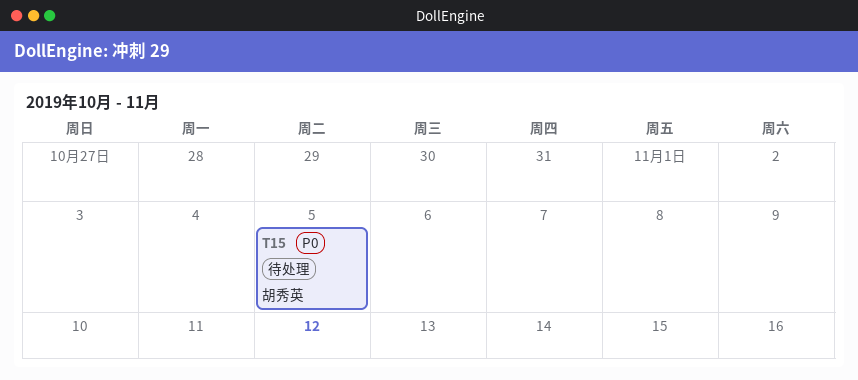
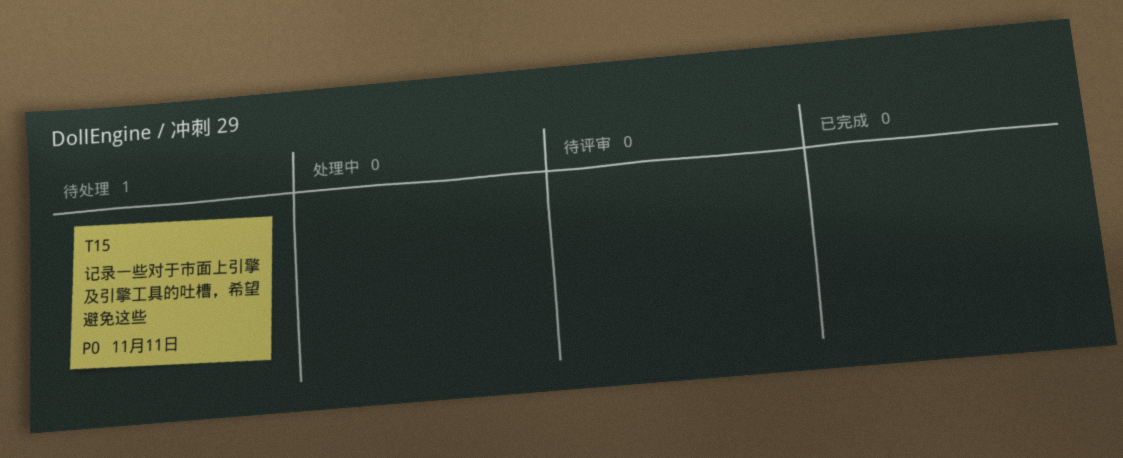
T15, due: Nov 5 -> Nov 11

